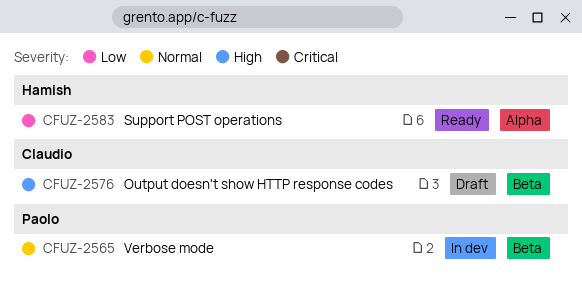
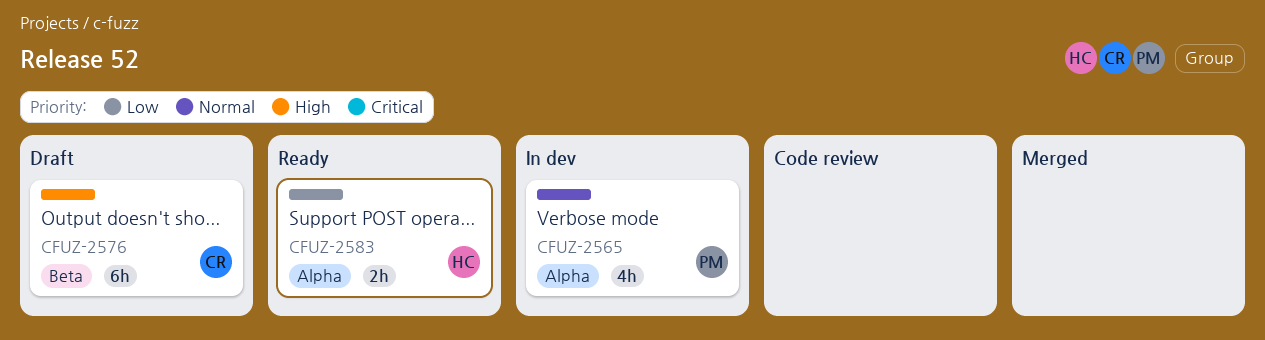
CFUZ-2565, label: Beta -> Alpha

